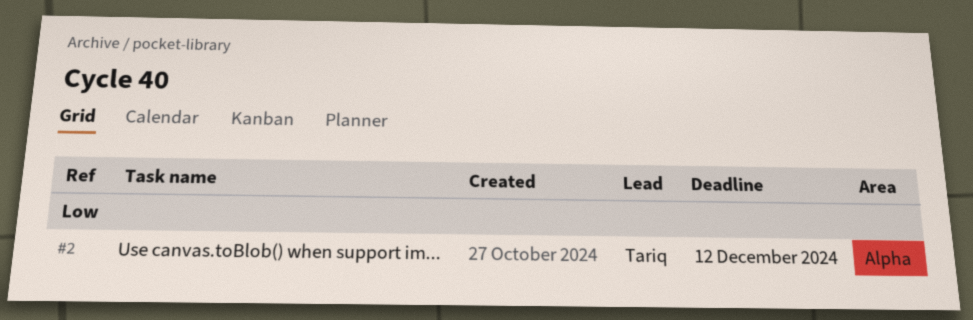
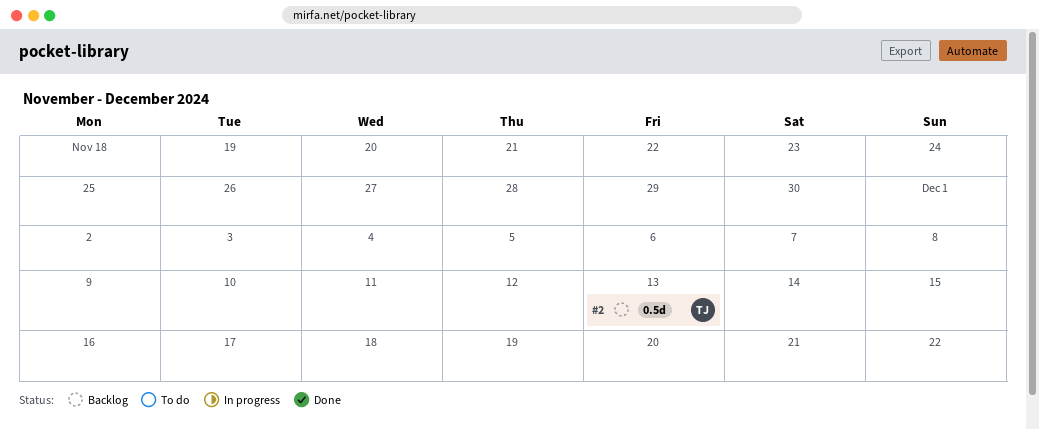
#2, due: Dec 12 -> Dec 13

